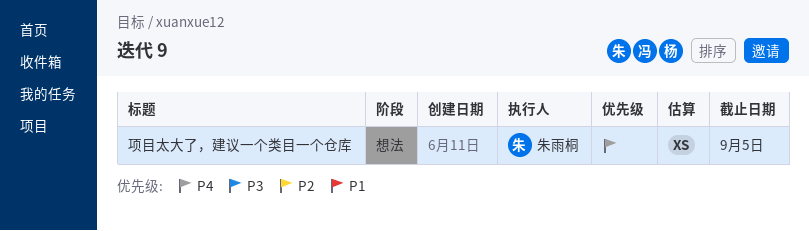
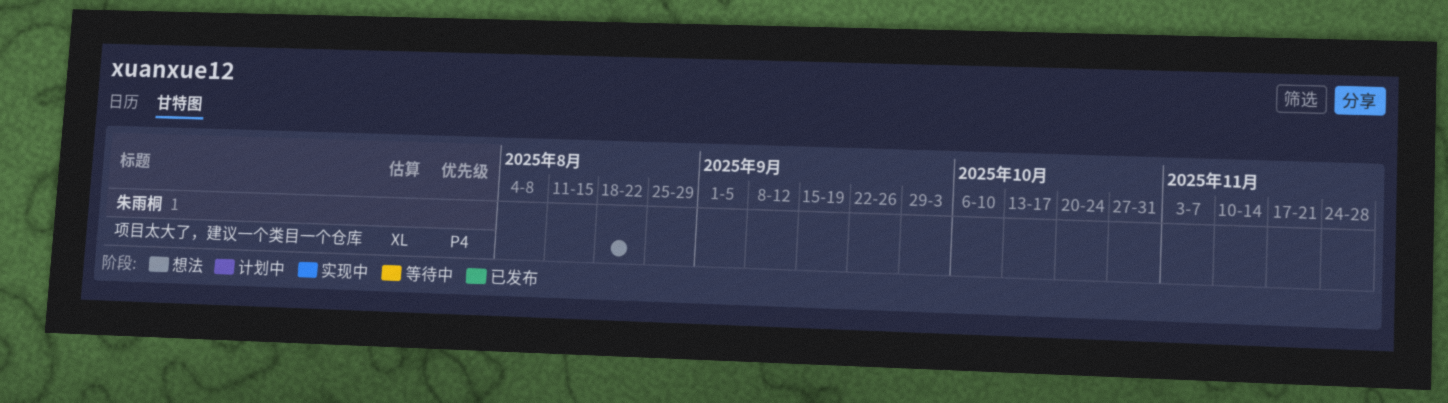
项目太大了，建议一个类目一个仓库, estimate: XS -> XL
项目太大了，建议一个类目一个仓库, due: Sep 5 -> Aug 22

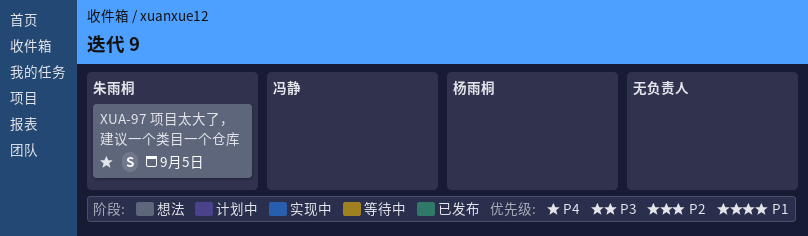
项目太大了，建议一个类目一个仓库, estimate: XL -> S
项目太大了，建议一个类目一个仓库, due: Aug 22 -> Sep 5

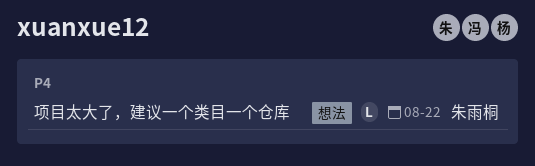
项目太大了，建议一个类目一个仓库, estimate: S -> L
项目太大了，建议一个类目一个仓库, due: Sep 5 -> Aug 22

